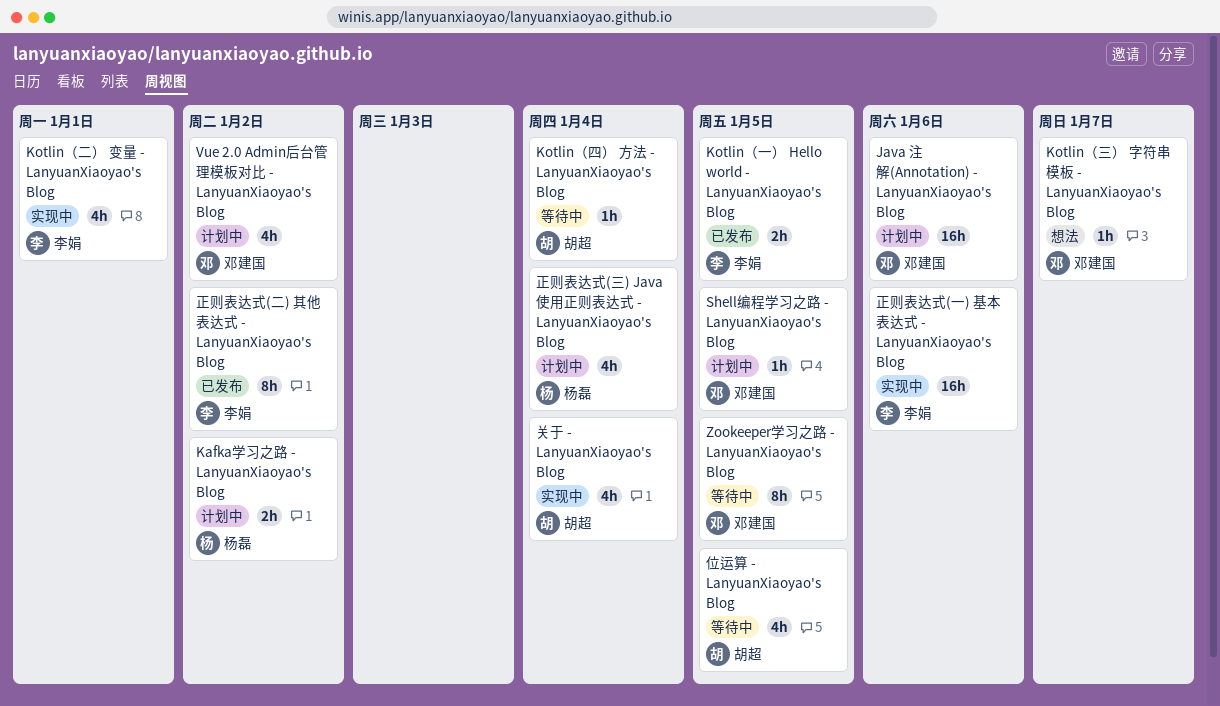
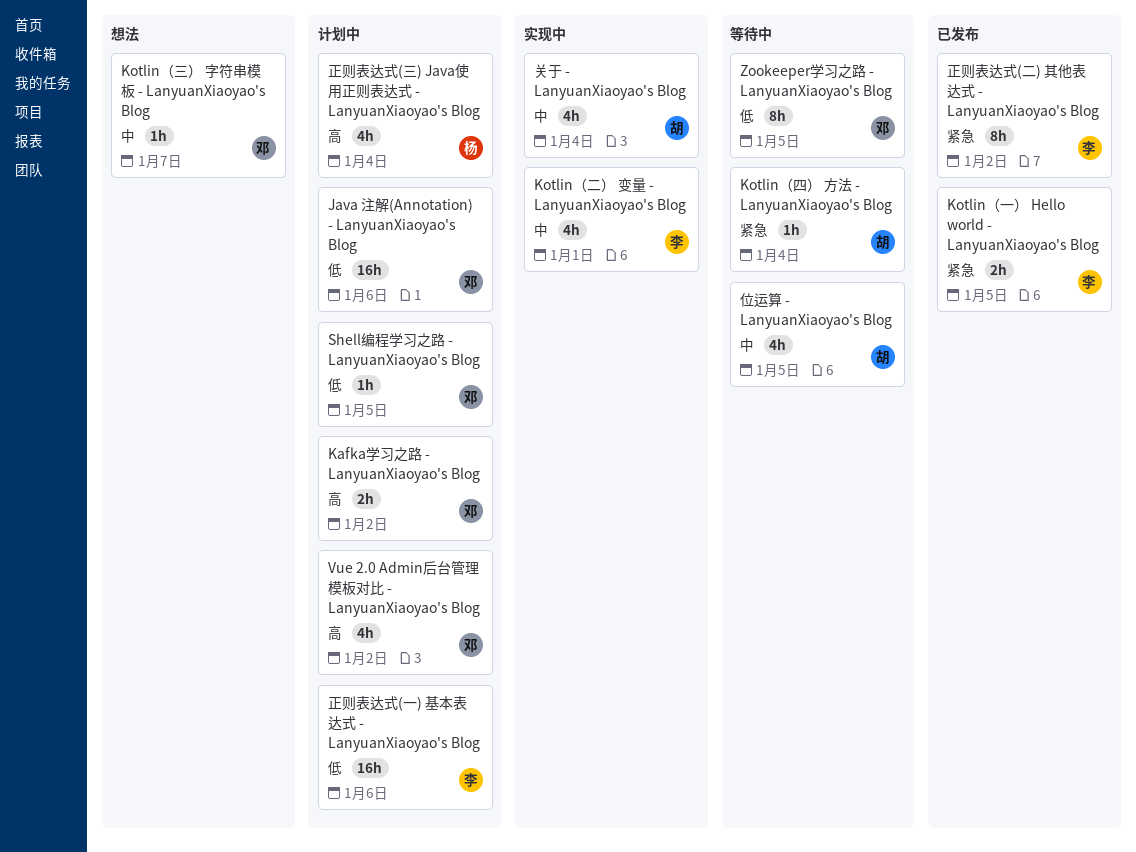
Kafka学习之路 - LanyuanXiaoyao's Blog, owner: 杨磊 -> 邓建国
正则表达式(一) 基本表达式 - LanyuanXiaoyao's Blog, status: 实现中 -> 计划中

